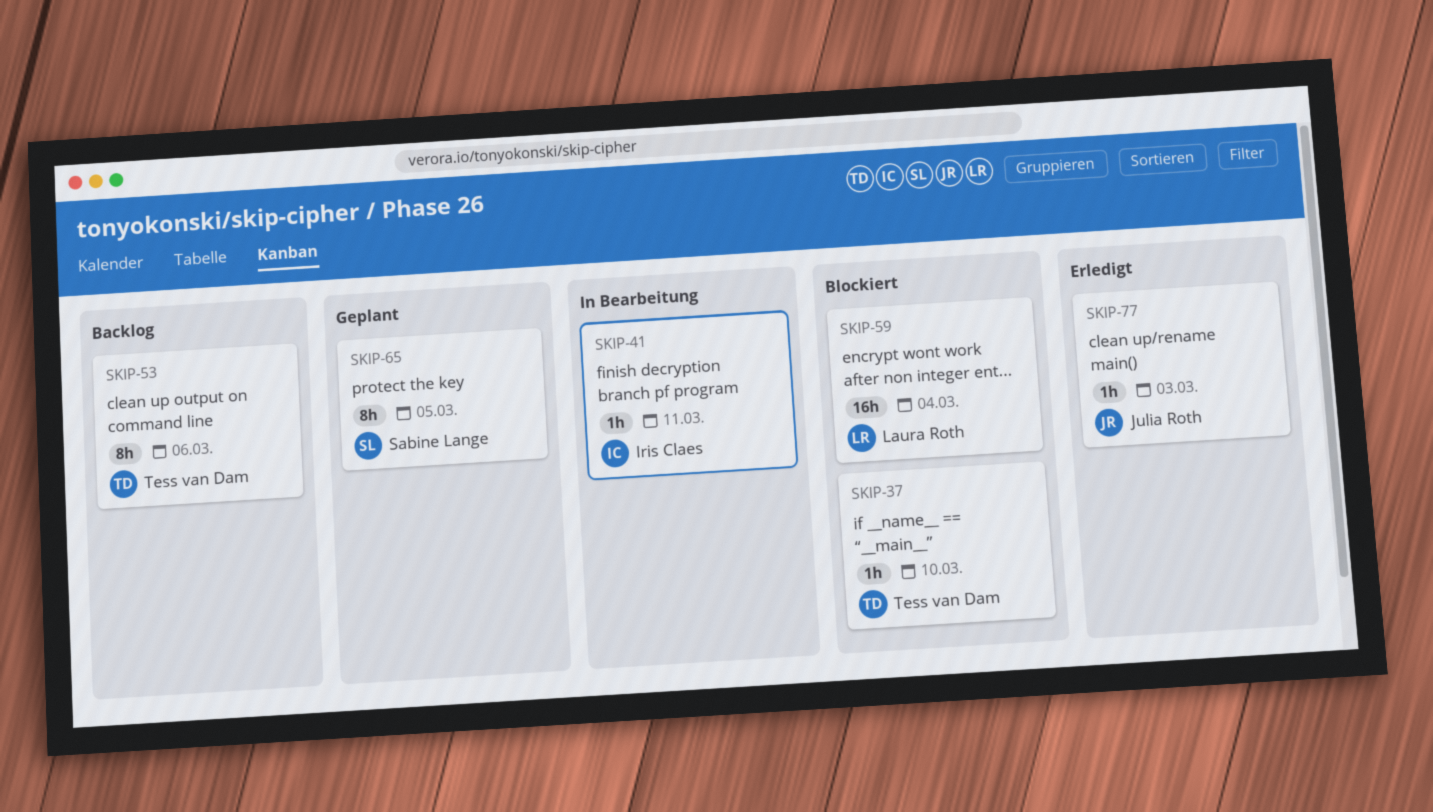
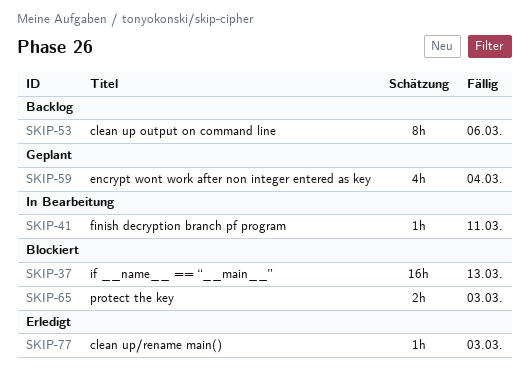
SKIP-37, estimate: 1h -> 16h
SKIP-37, due: Mar 10 -> Mar 13
SKIP-59, status: Blockiert -> Geplant
SKIP-59, estimate: 16h -> 4h
SKIP-65, status: Geplant -> Blockiert
SKIP-65, estimate: 8h -> 2h
SKIP-65, due: Mar 5 -> Mar 3

